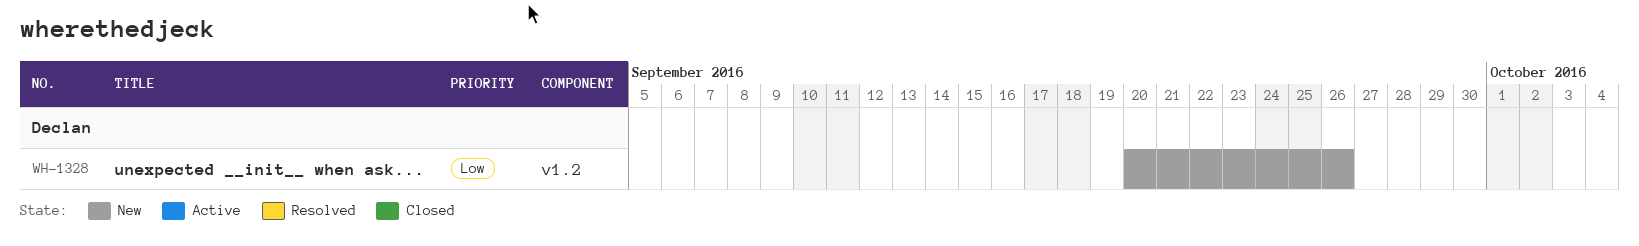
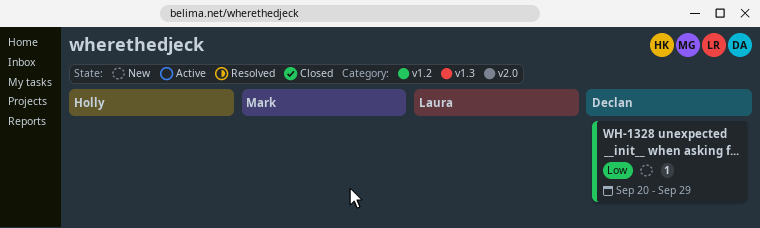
WH-1328, due: Sep 26 -> Sep 29

